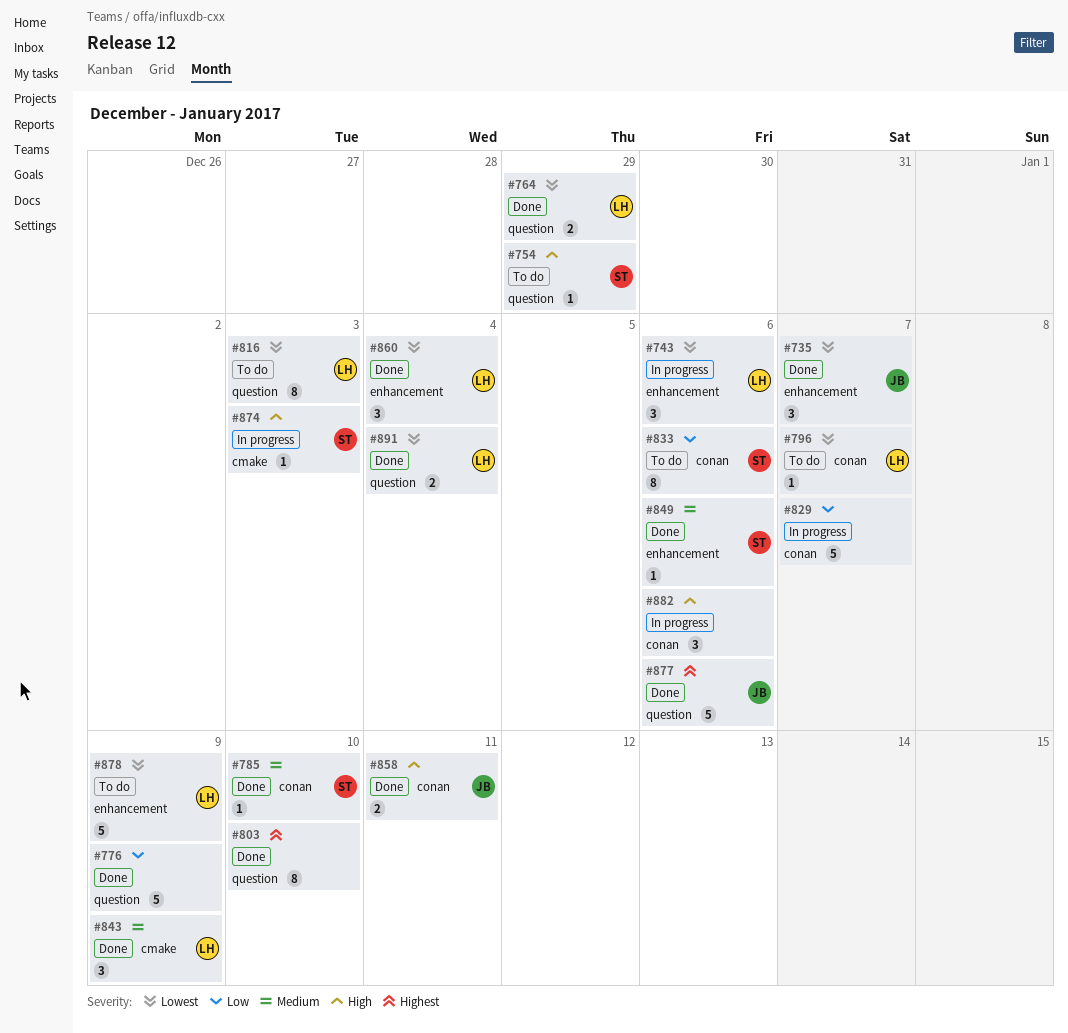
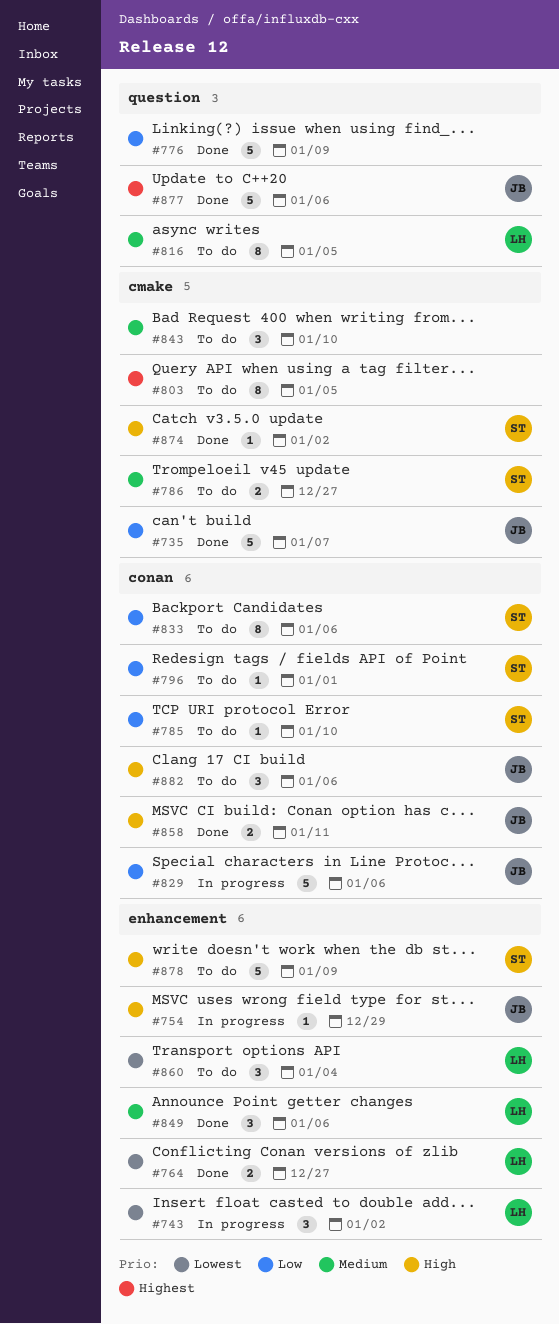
#735, priority: Lowest -> Low
#735, label: enhancement -> cmake
#735, estimate: 3 -> 5
#743, due: Jan 6 -> Jan 2
#754, status: To do -> In progress
#754, owner: ST -> JB
#754, label: question -> enhancement
#764, label: question -> enhancement
#764, due: Dec 29 -> Dec 27
#785, status: Done -> To do
#785, priority: Medium -> Low
#786: none -> present
#796, owner: LH -> ST
#796, priority: Lowest -> Low
#796, due: Jan 7 -> Jan 1
#803, status: Done -> To do
#803, label: question -> cmake
#803, due: Jan 10 -> Jan 5
#816, priority: Lowest -> Medium
#816, due: Jan 3 -> Jan 5
#829, owner: none -> JB
#829, due: Jan 7 -> Jan 6
#843, status: Done -> To do
#843, owner: LH -> none
#843, due: Jan 9 -> Jan 10
#849, owner: ST -> LH
#849, estimate: 1 -> 3
#860, status: Done -> To do
#874, status: In progress -> Done
#874, due: Jan 3 -> Jan 2
#878, owner: LH -> ST
#878, priority: Lowest -> High
#882, status: In progress -> To do
#882, owner: none -> JB
#891: present -> none

